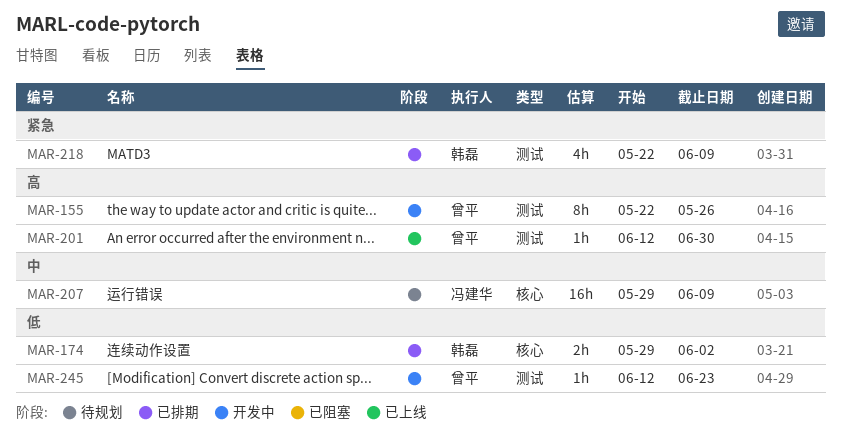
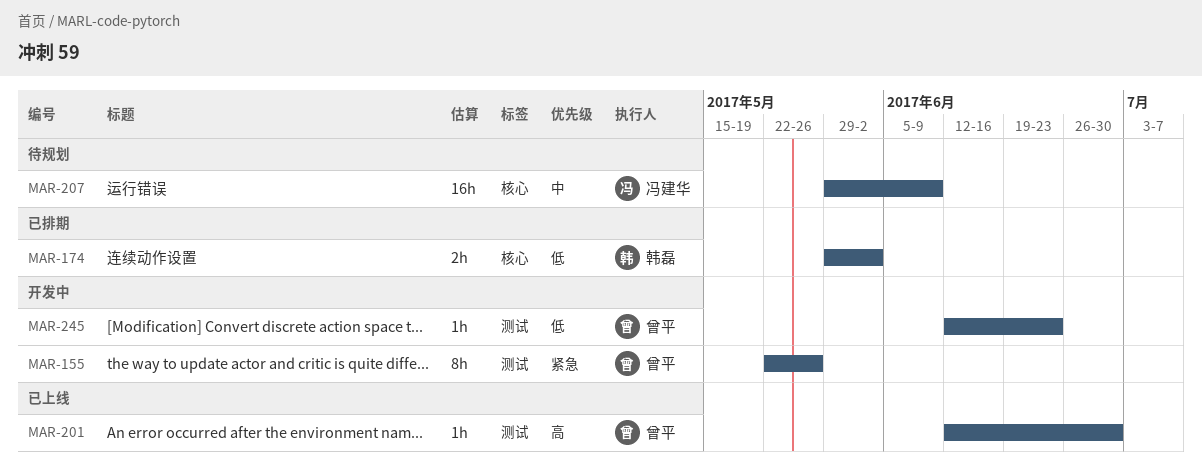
MAR-155, priority: 高 -> 紧急
MAR-218: present -> none

